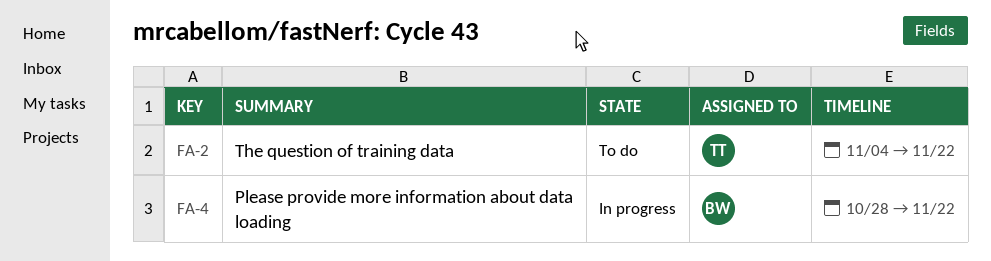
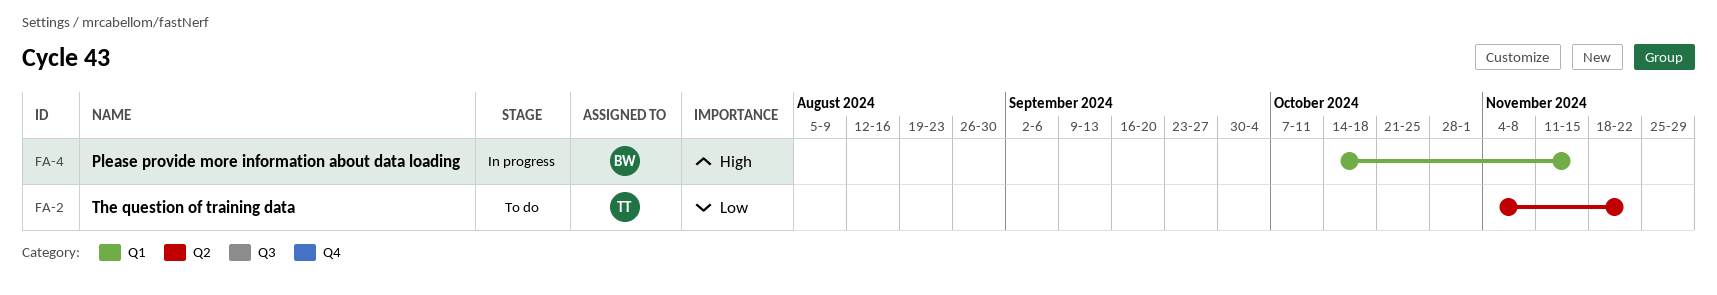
FA-4, start: Oct 28 -> Oct 14
FA-4, due: Nov 22 -> Nov 15

